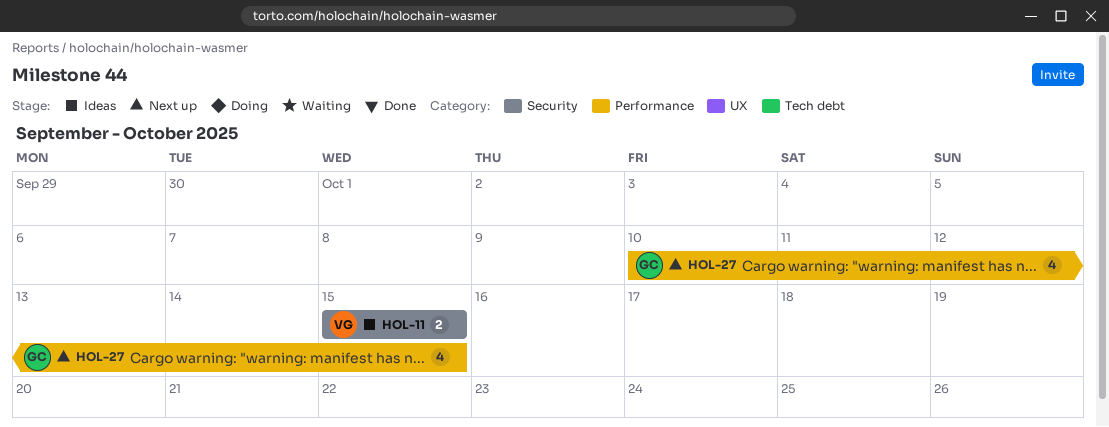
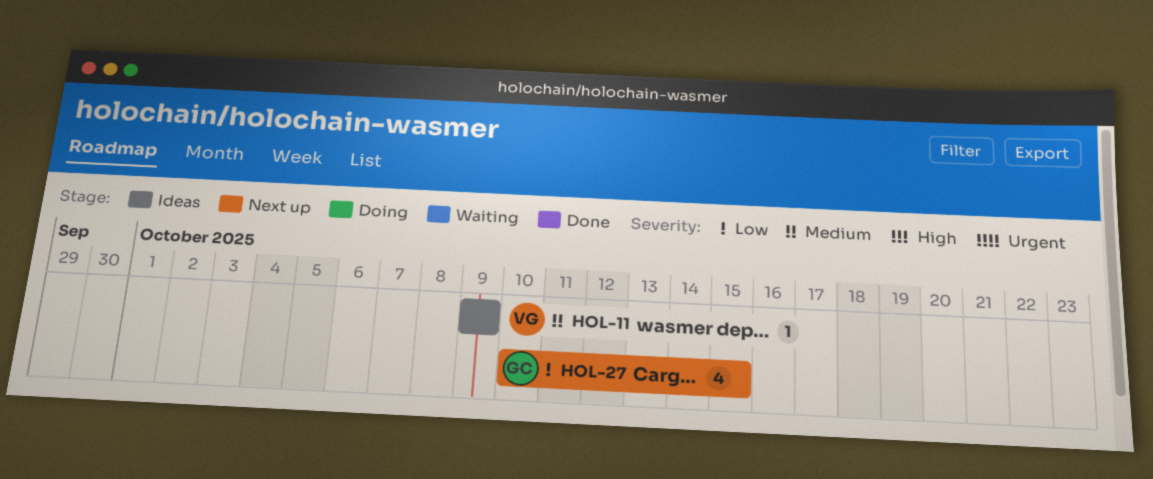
HOL-11, estimate: 2 -> 1
HOL-11, start: Oct 15 -> Oct 9
HOL-11, due: Oct 15 -> Oct 9

